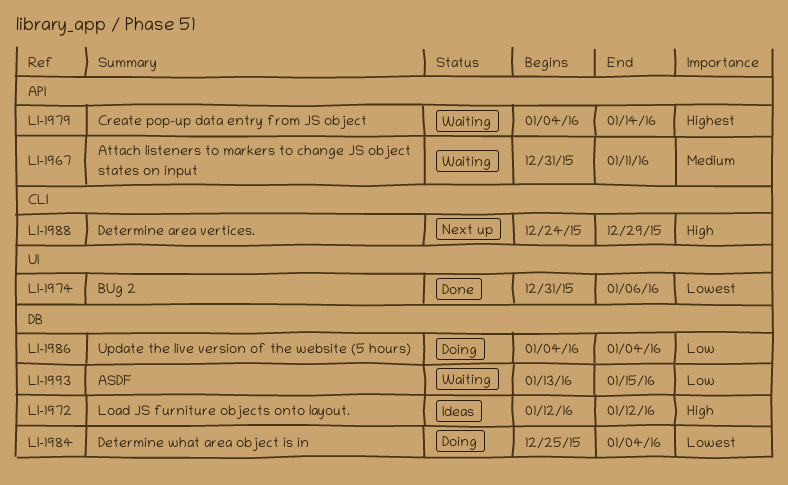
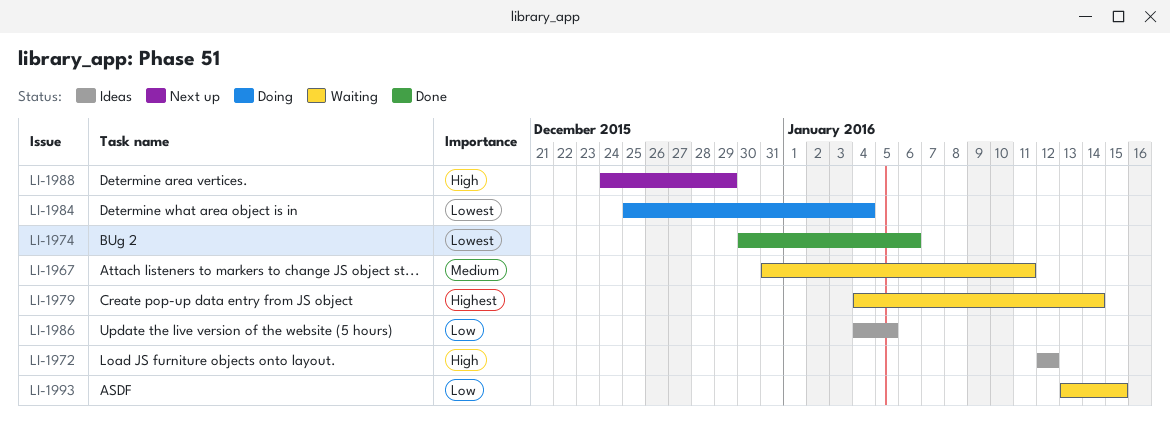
LI-1974, start: Dec 31 -> Dec 30
LI-1986, status: Doing -> Ideas
LI-1986, due: Jan 4 -> Jan 5

